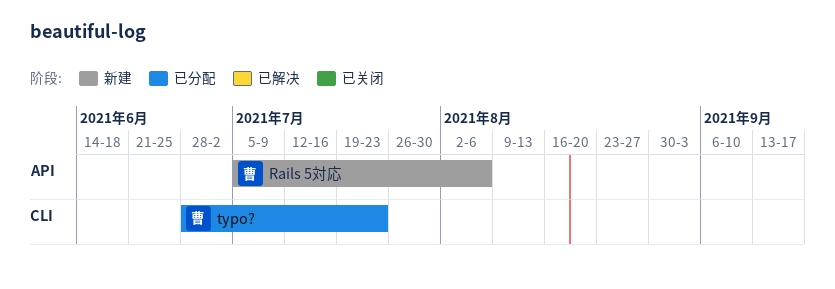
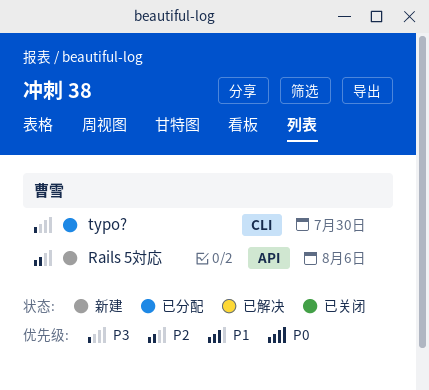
typo?, due: Jul 23 -> Jul 30

